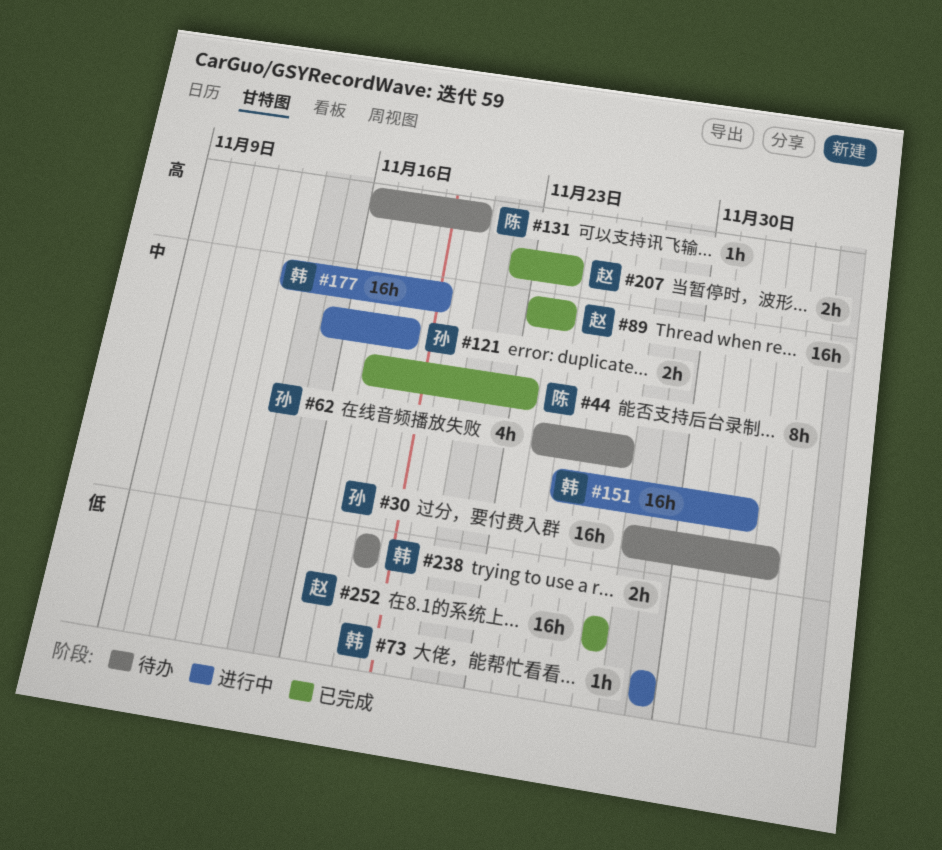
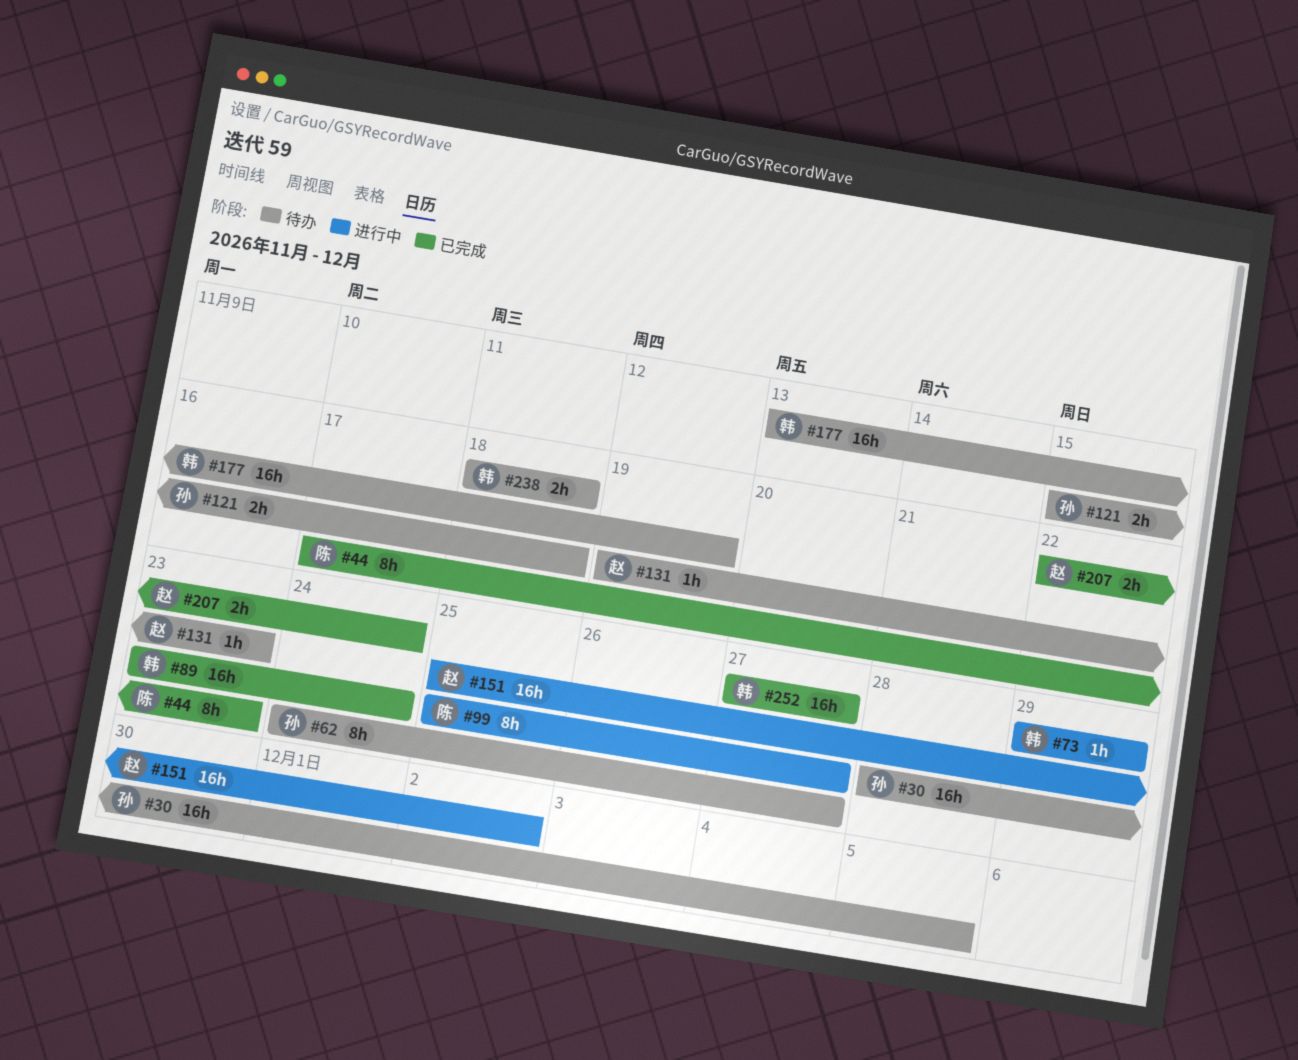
#30, due: Dec 3 -> Dec 5
#62, estimate: 4h -> 8h
#89, owner: 赵 -> 韩
#99: none -> present
#121, status: 进行中 -> 待办
#131, owner: 陈 -> 赵
#131, start: Nov 16 -> Nov 19
#131, due: Nov 20 -> Nov 23
#151, owner: 韩 -> 赵
#177, status: 进行中 -> 待办
#252, owner: 赵 -> 韩

